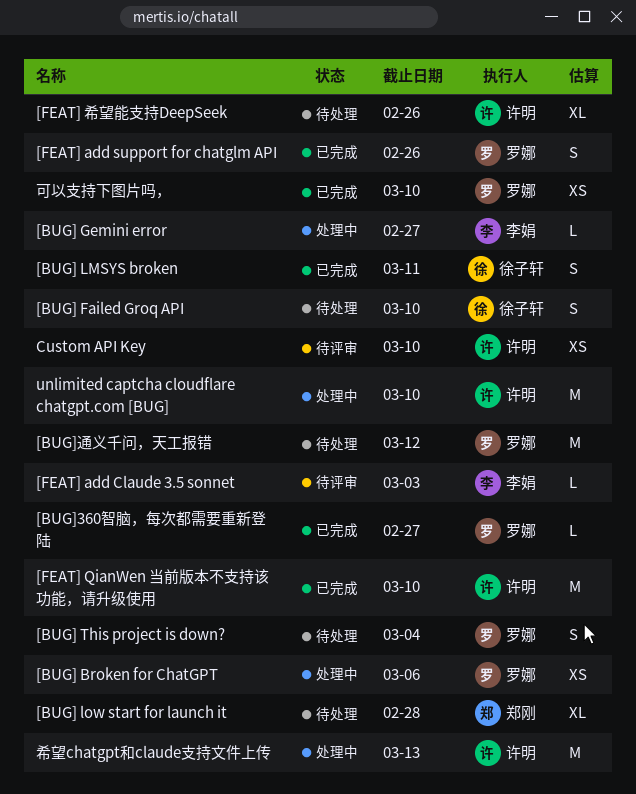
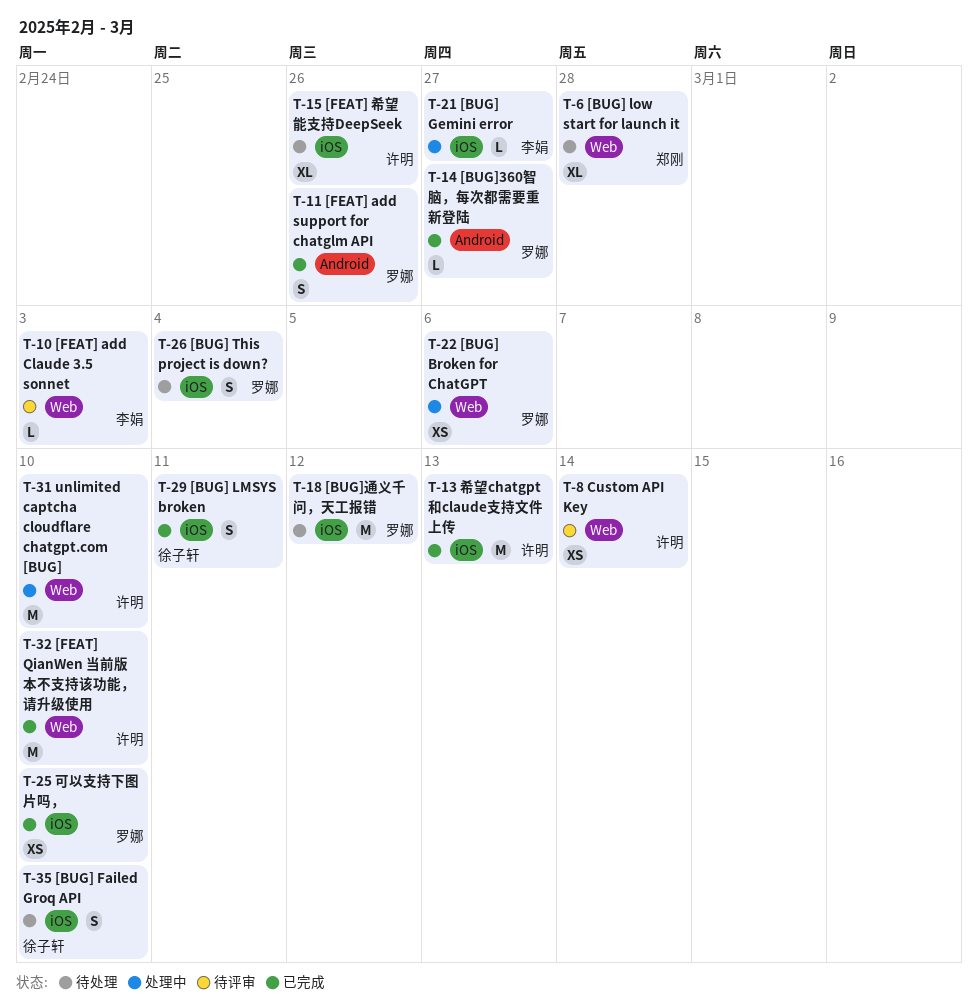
Custom API Key, due: Mar 10 -> Mar 14
希望chatgpt和claude支持文件上传, status: 处理中 -> 已完成

